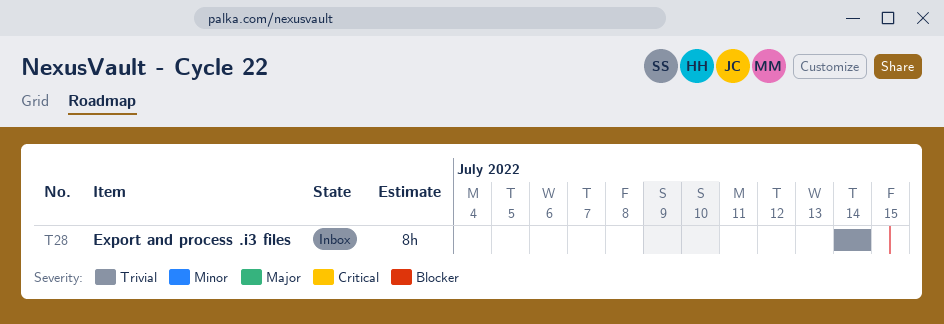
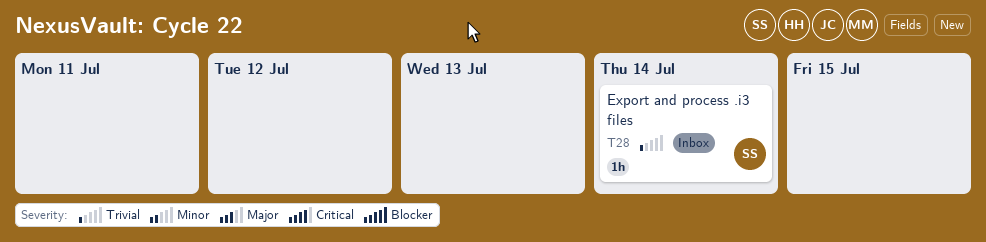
T28, estimate: 8h -> 1h

